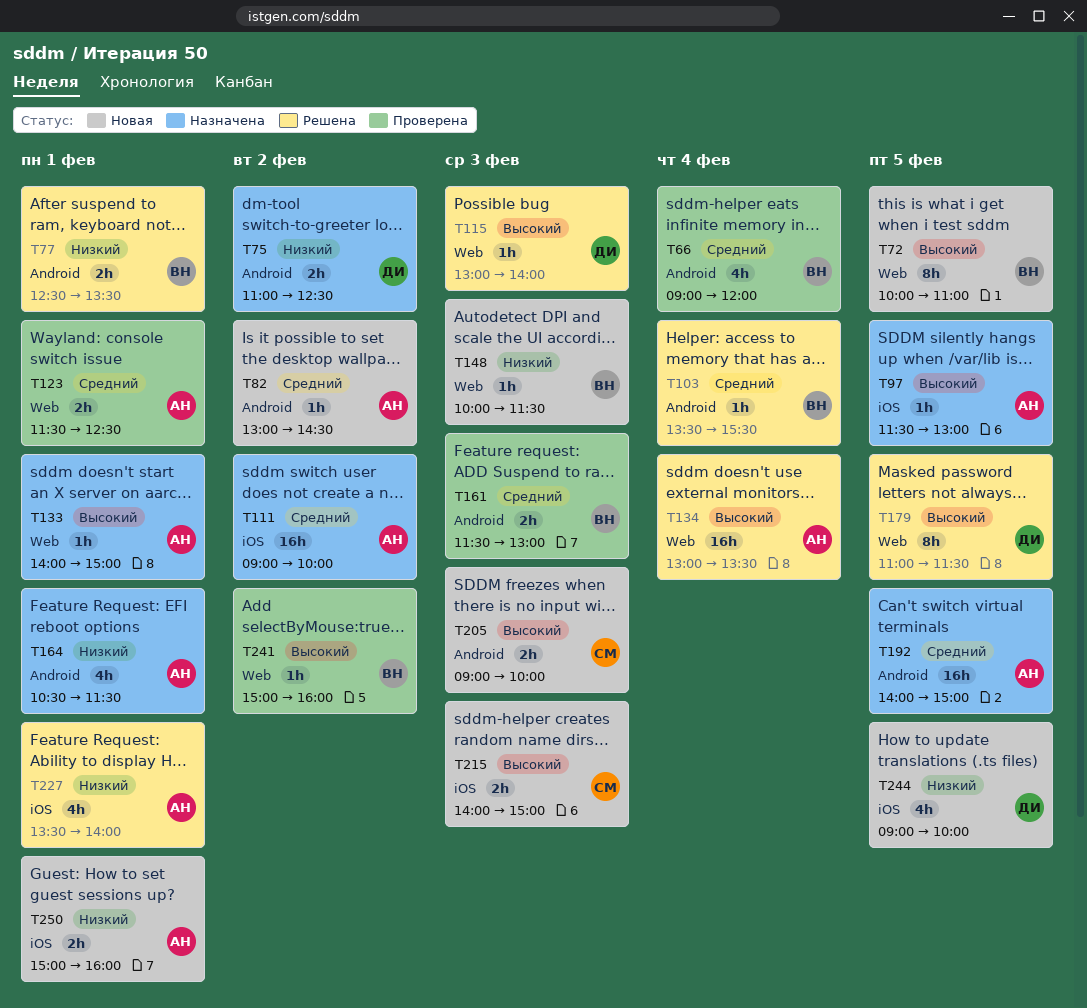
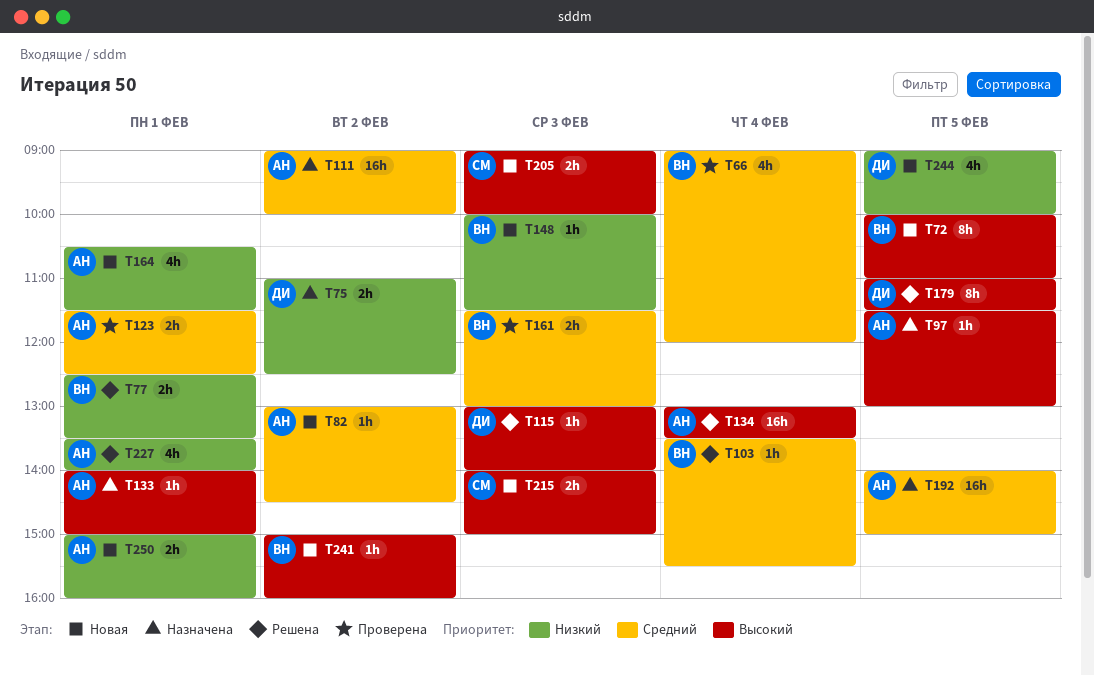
T164, status: Назначена -> Новая
T241, status: Проверена -> Новая

